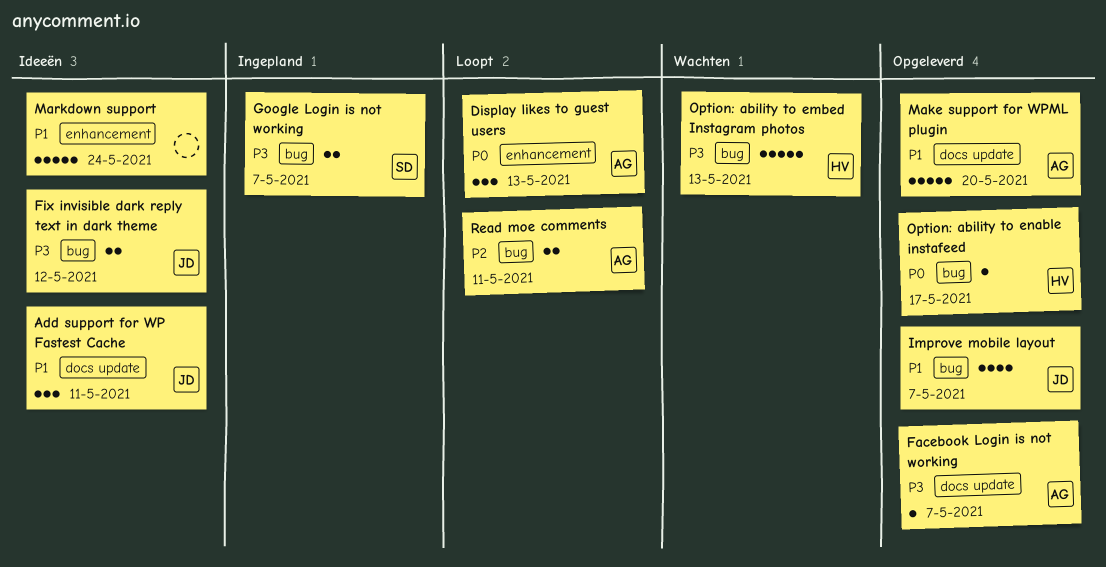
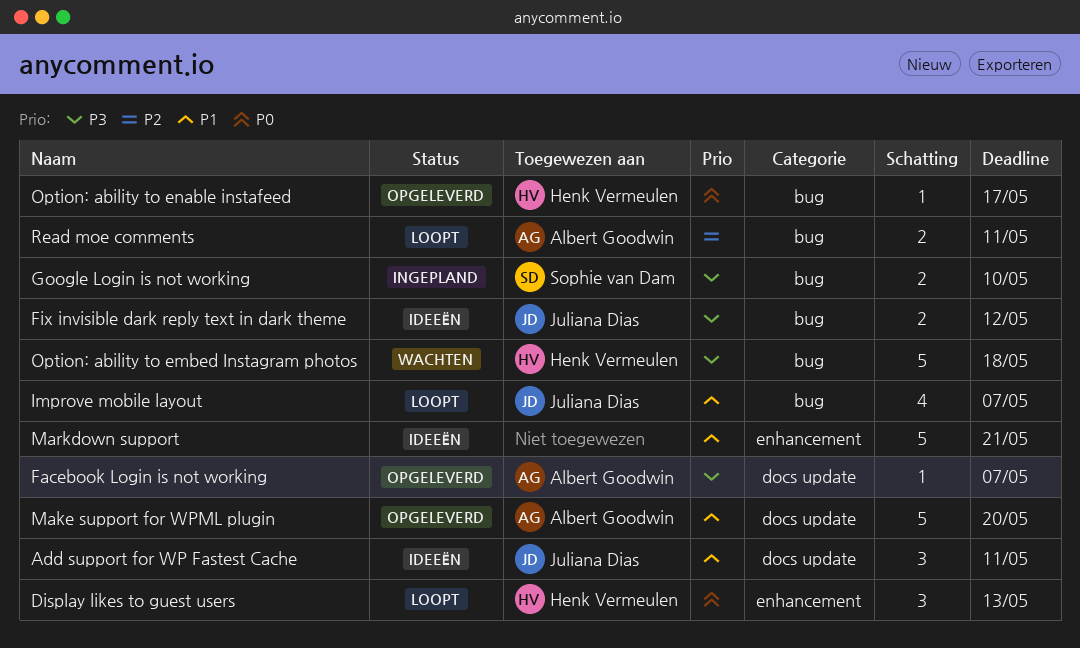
Display likes to guest users, owner: Albert Goodwin -> Henk Vermeulen
Google Login is not working, due: May 7 -> May 10
Improve mobile layout, status: Opgeleverd -> Loopt
Markdown support, due: May 24 -> May 21
Option: ability to embed Instagram photos, due: May 13 -> May 18

